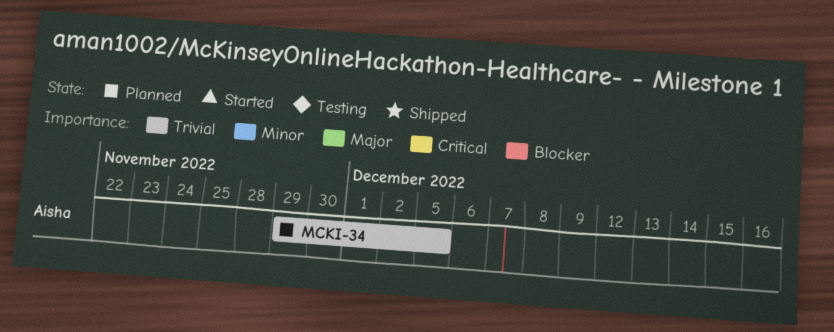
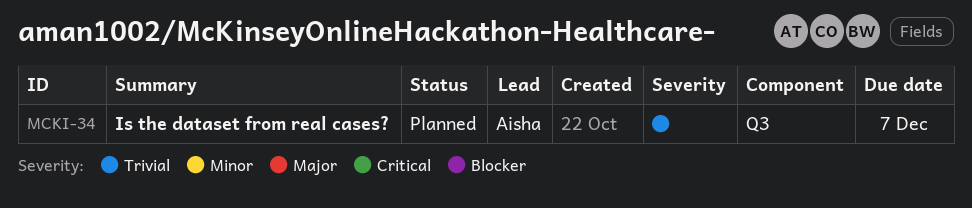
MCKI-34, due: Dec 5 -> Dec 7

